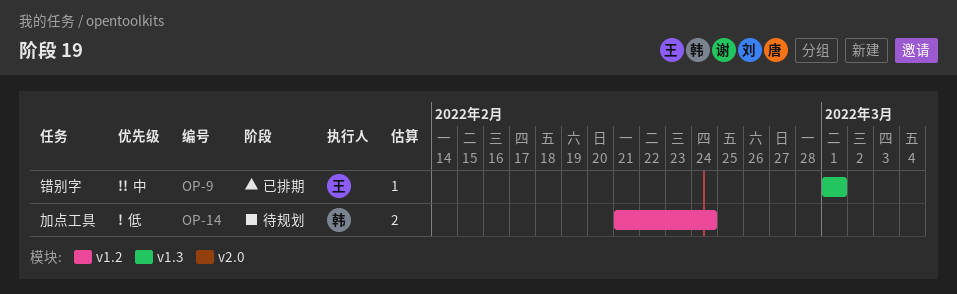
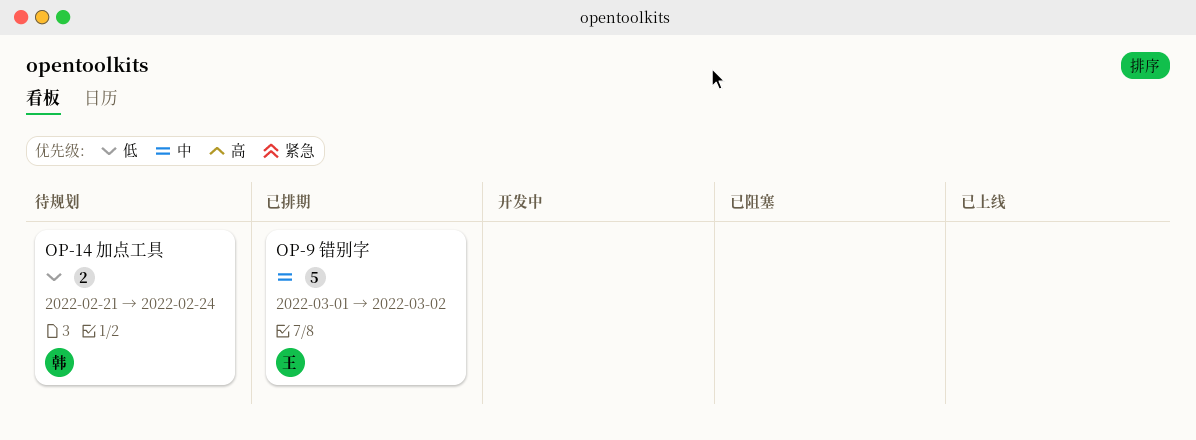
OP-9, estimate: 1 -> 5
OP-9, due: Mar 1 -> Mar 2

